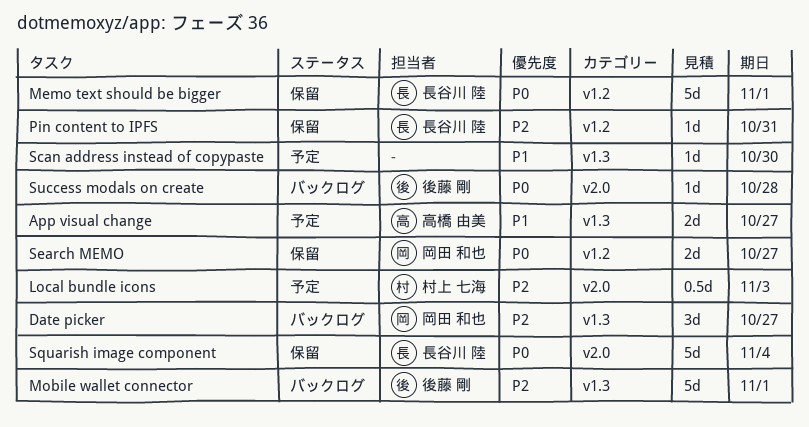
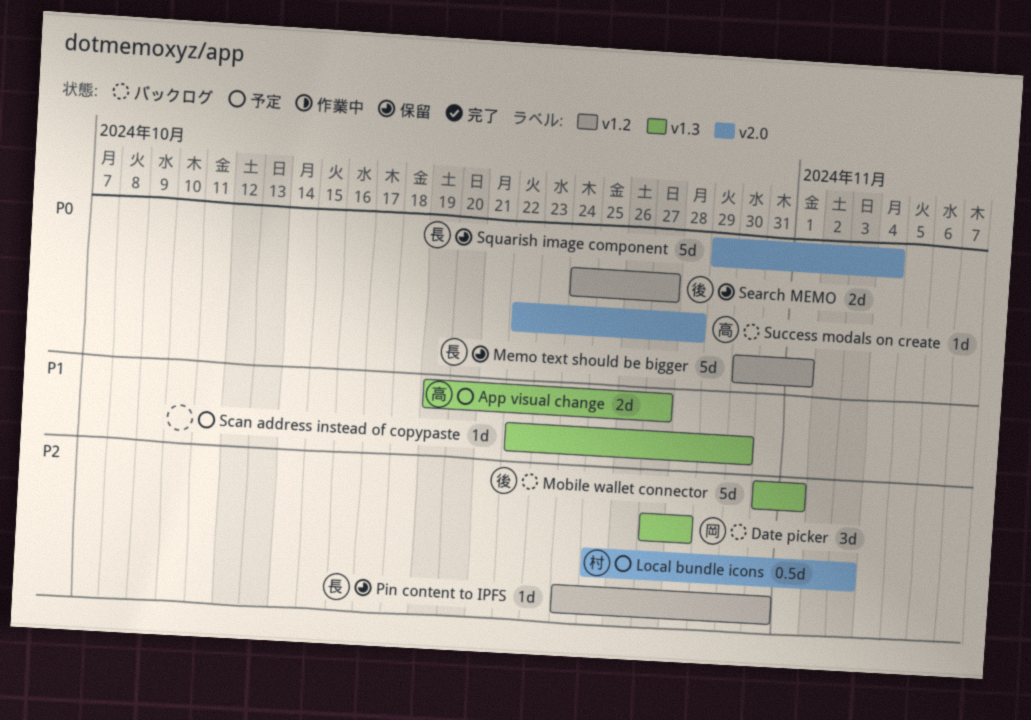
Date picker, due: Oct 27 -> Oct 28
Search MEMO, owner: 岡田 和也 -> 後藤 剛
Success modals on create, owner: 後藤 剛 -> 高橋 由美

